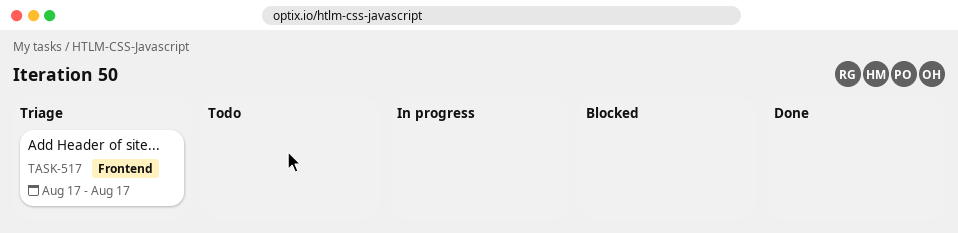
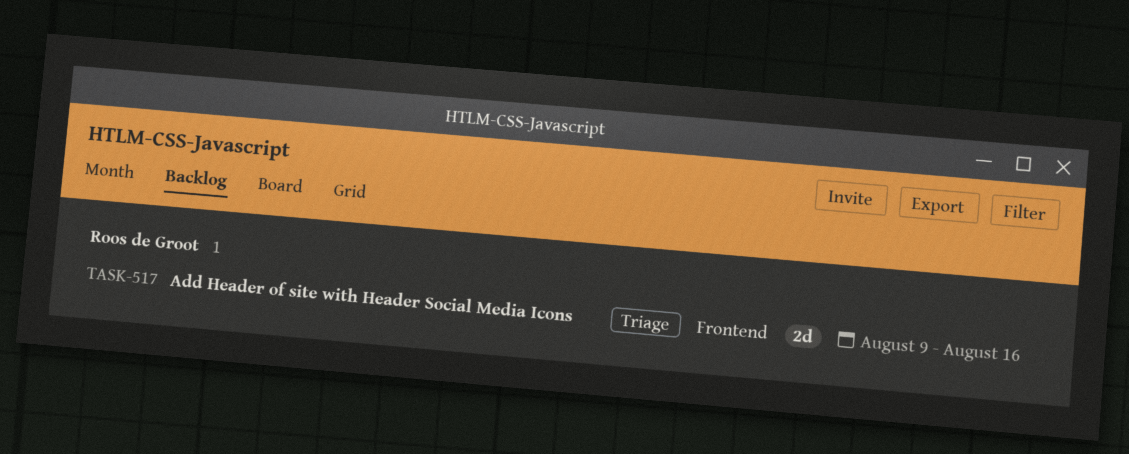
TASK-517, start: Aug 17 -> Aug 9
TASK-517, due: Aug 17 -> Aug 16

